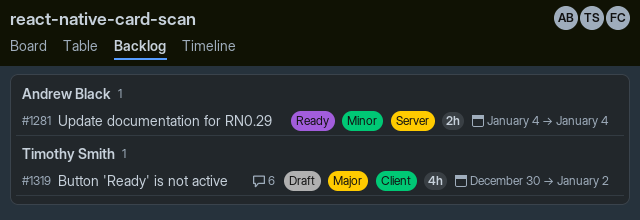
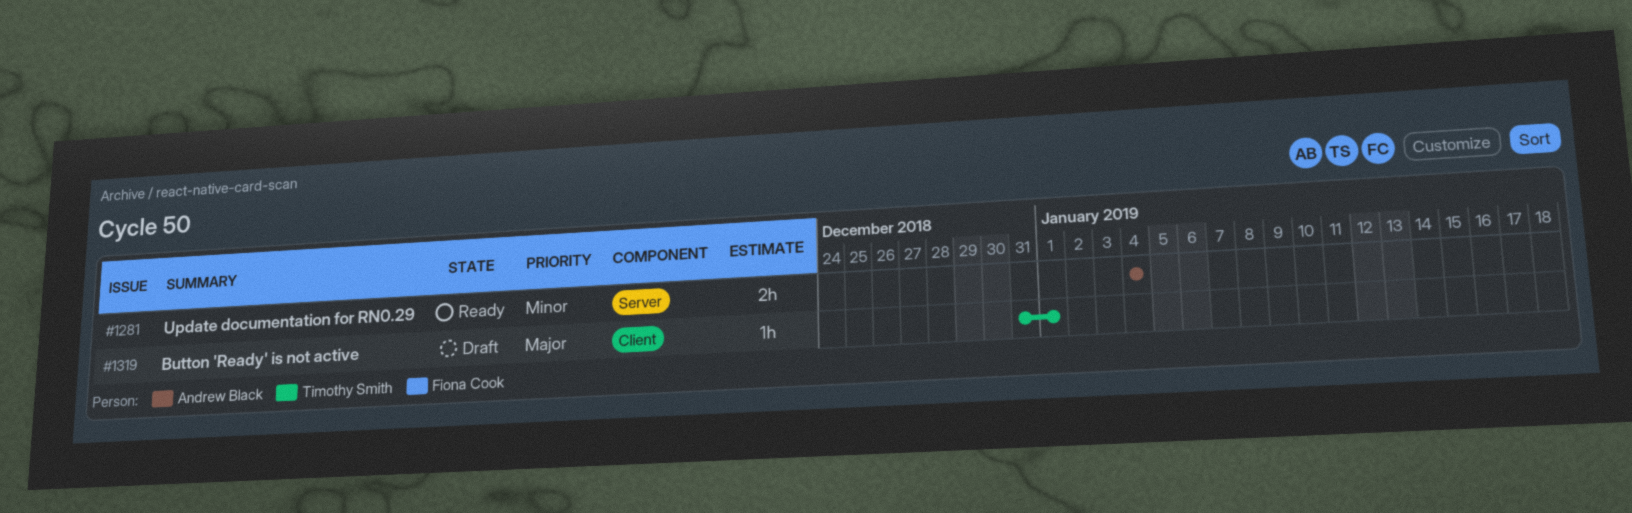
#1319, estimate: 4h -> 1h
#1319, start: Dec 30 -> Dec 31
#1319, due: Jan 2 -> Jan 1

